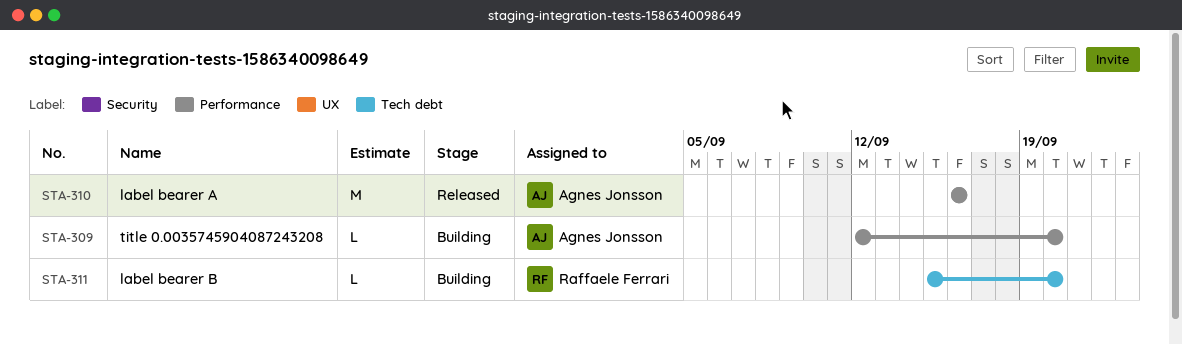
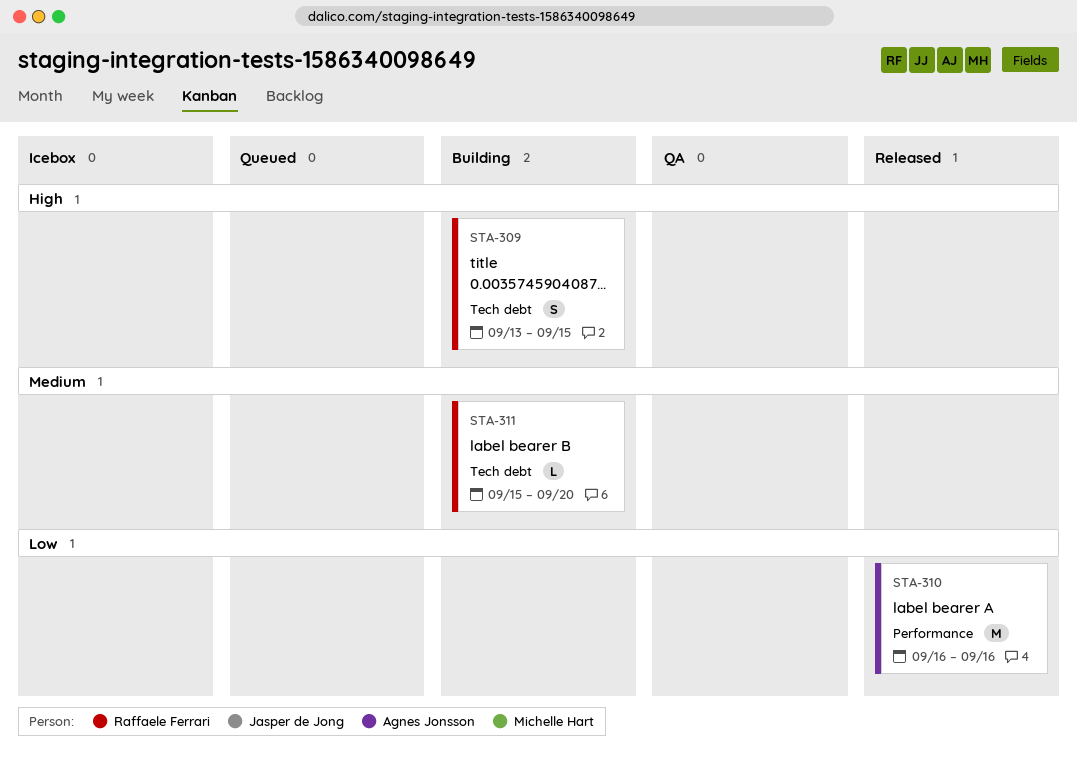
STA-309, owner: Agnes Jonsson -> Raffaele Ferrari
STA-309, label: Performance -> Tech debt
STA-309, estimate: L -> S
STA-309, start: Sep 12 -> Sep 13
STA-309, due: Sep 20 -> Sep 15

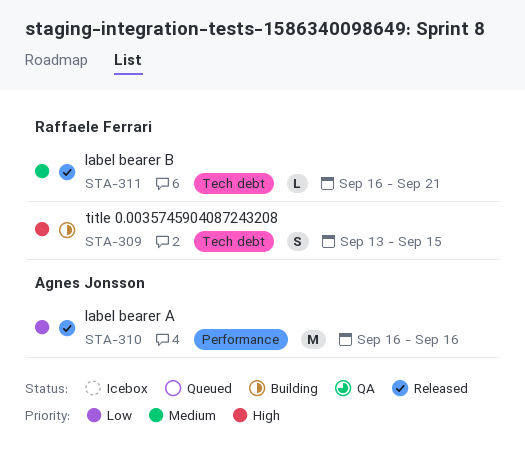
STA-311, status: Building -> Released
STA-311, start: Sep 15 -> Sep 16
STA-311, due: Sep 20 -> Sep 21

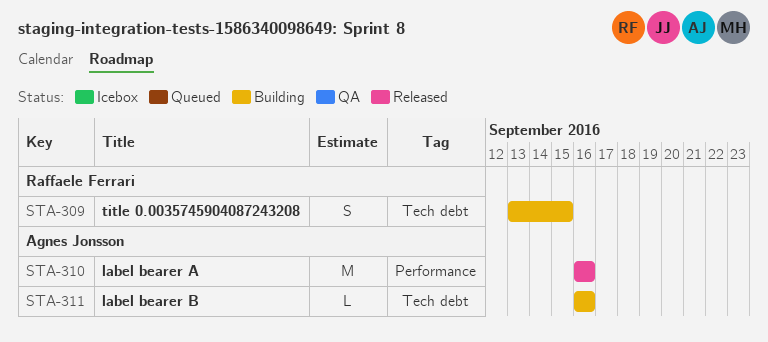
STA-311, status: Released -> Building
STA-311, owner: Raffaele Ferrari -> Agnes Jonsson
STA-311, due: Sep 21 -> Sep 16

